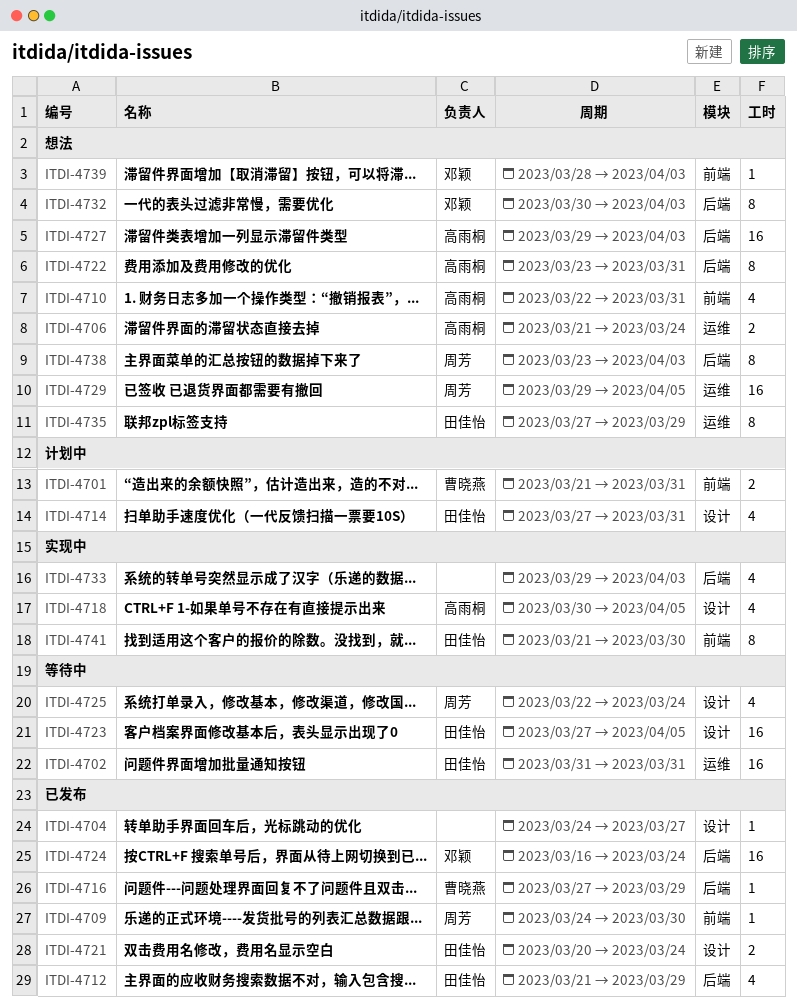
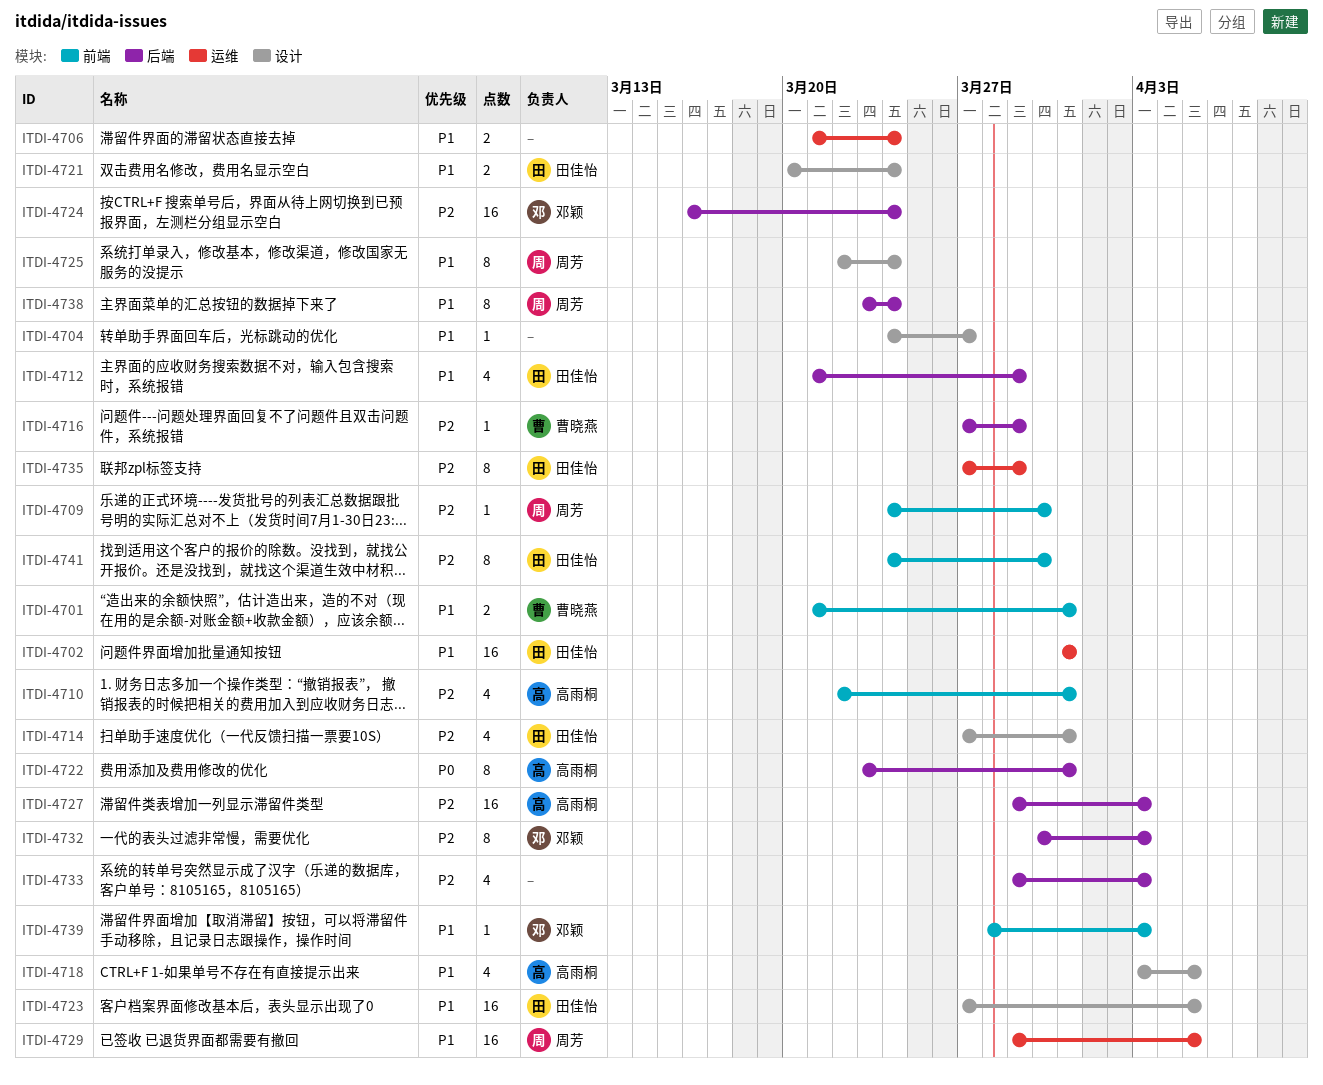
ITDI-4706, owner: 高雨桐 -> none
ITDI-4718, start: Mar 30 -> Apr 3
ITDI-4725, estimate: 4 -> 8
ITDI-4738, due: Apr 3 -> Mar 24
ITDI-4741, start: Mar 21 -> Mar 24

